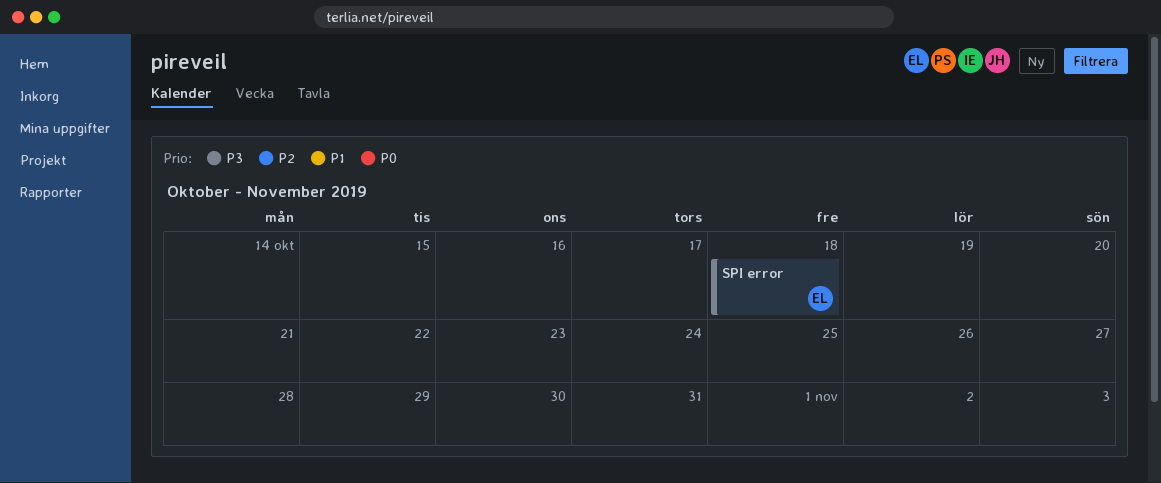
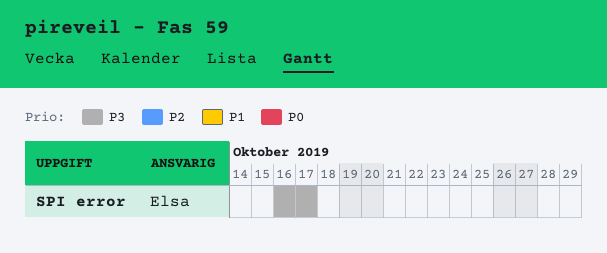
SPI error, due: Oct 18 -> Oct 17

